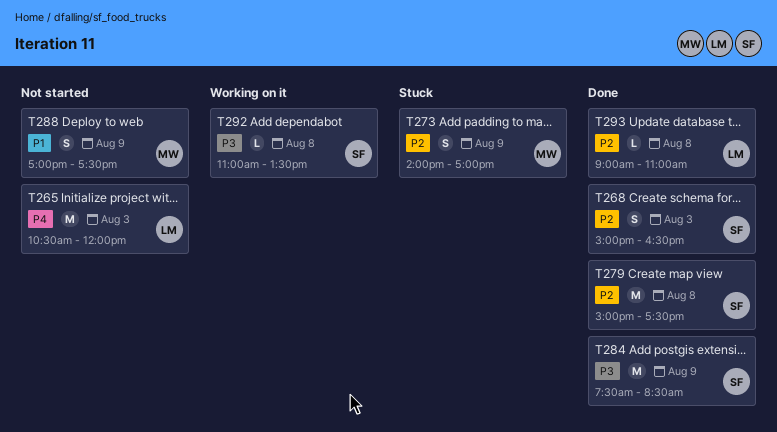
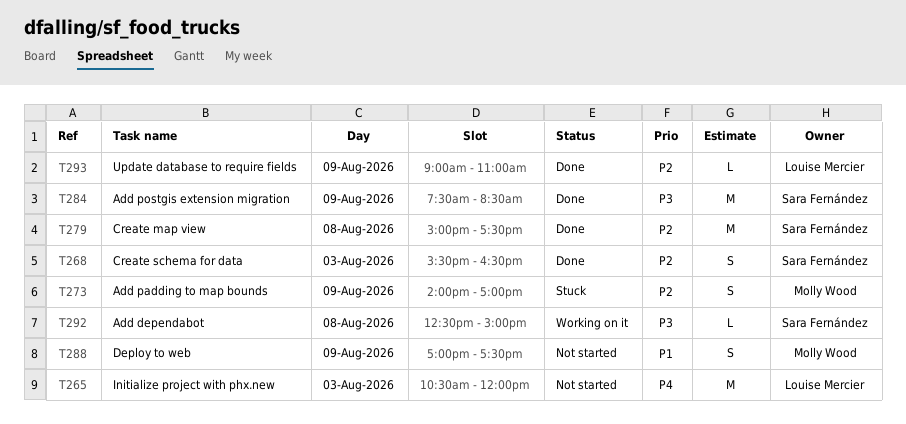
T268, begins: 15:00 -> 15:30
T292, begins: 11:00 -> 12:30
T292, ends: 13:30 -> 15:00
T293, day: Aug 8 -> Aug 9

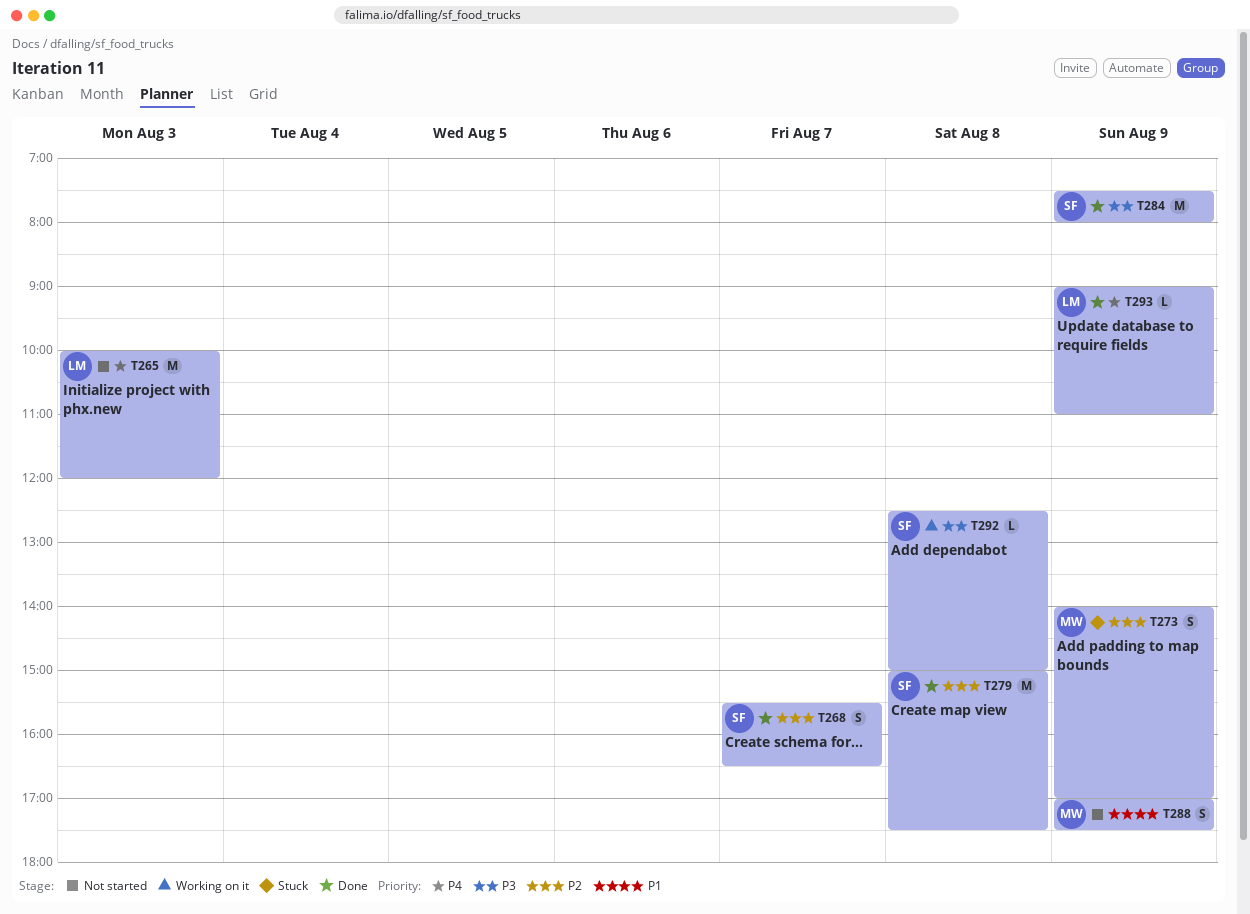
T265, begins: 10:30 -> 10:00
T268, day: Aug 3 -> Aug 7
T284, ends: 08:30 -> 08:00
T293, priority: P2 -> P4

